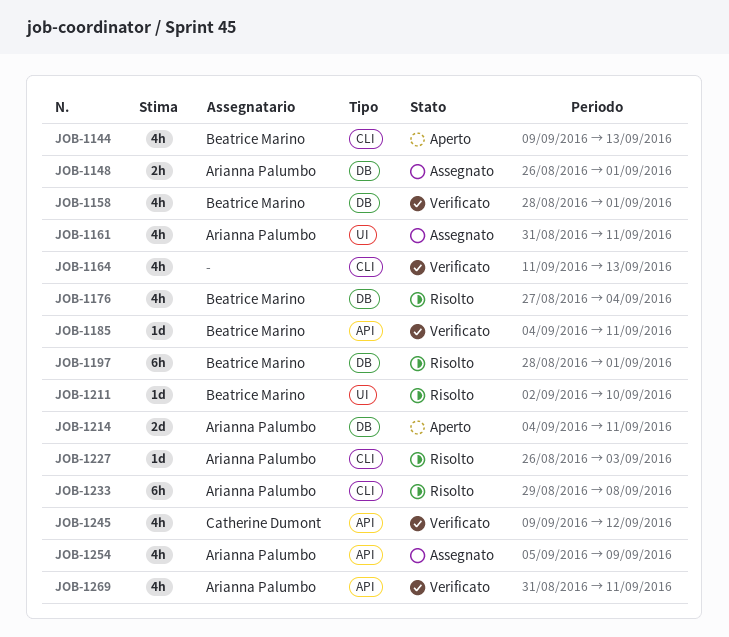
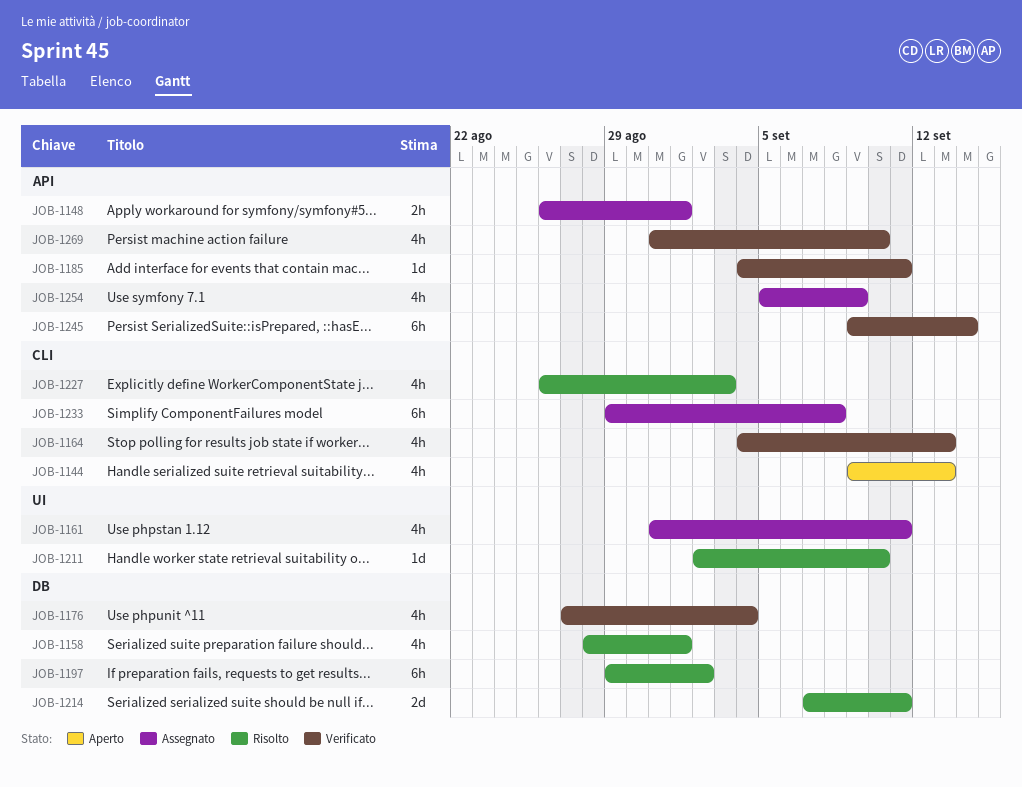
JOB-1148, label: DB -> API
JOB-1158, status: Verificato -> Risolto
JOB-1164, start: Sep 11 -> Sep 4
JOB-1176, status: Risolto -> Verificato
JOB-1197, start: Aug 28 -> Aug 29
JOB-1197, due: Sep 1 -> Sep 2
JOB-1214, status: Aperto -> Risolto
JOB-1214, start: Sep 4 -> Sep 7
JOB-1227, estimate: 1d -> 4h
JOB-1233, status: Risolto -> Assegnato
JOB-1245, estimate: 4h -> 6h
JOB-1245, due: Sep 12 -> Sep 14
JOB-1269, due: Sep 11 -> Sep 10

